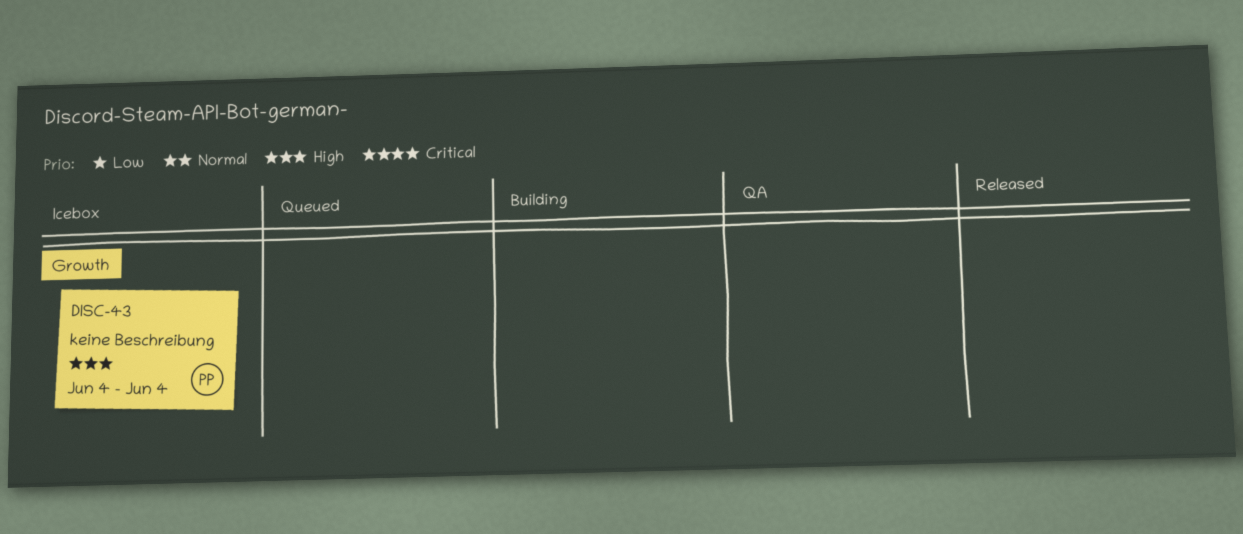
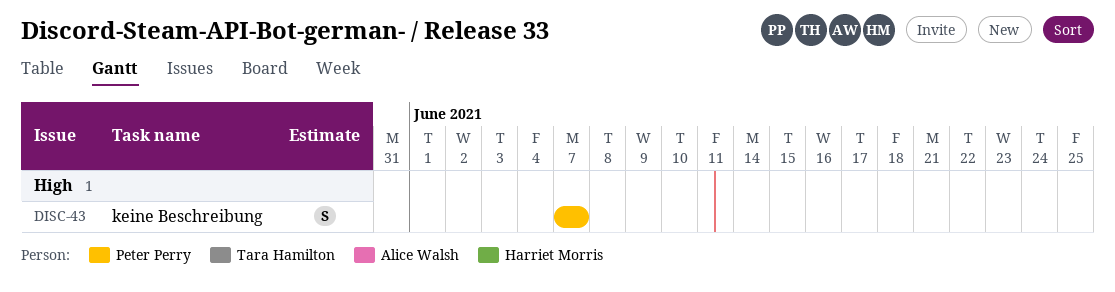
DISC-43, start: Jun 4 -> Jun 7
DISC-43, due: Jun 4 -> Jun 7

